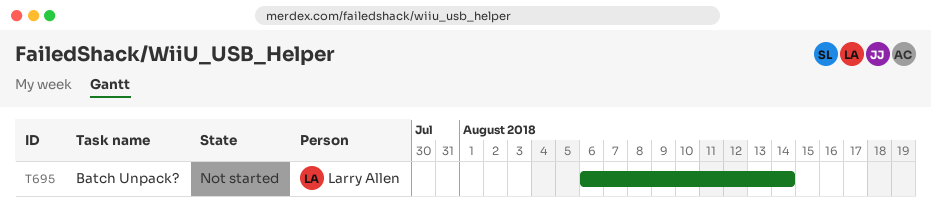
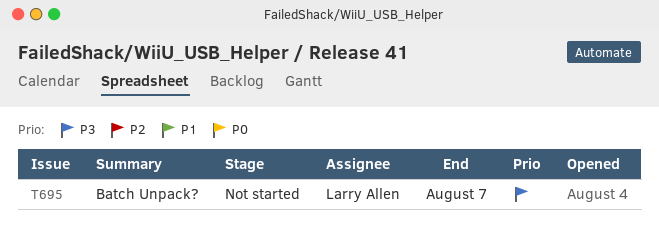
T695, due: Aug 14 -> Aug 7

